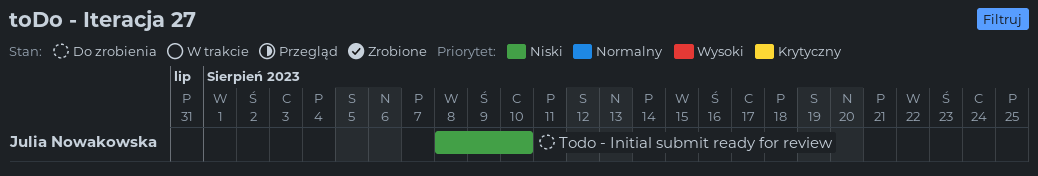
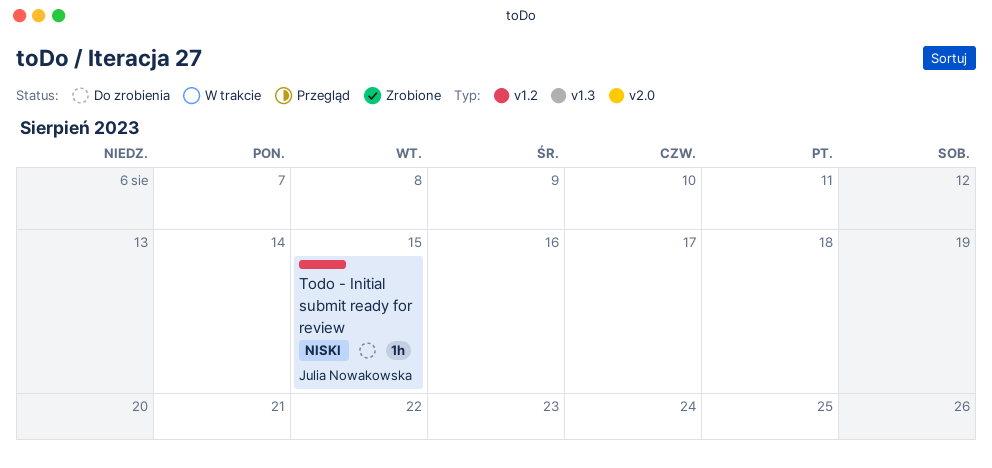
Todo - Initial submit ready for review, due: Aug 10 -> Aug 15

